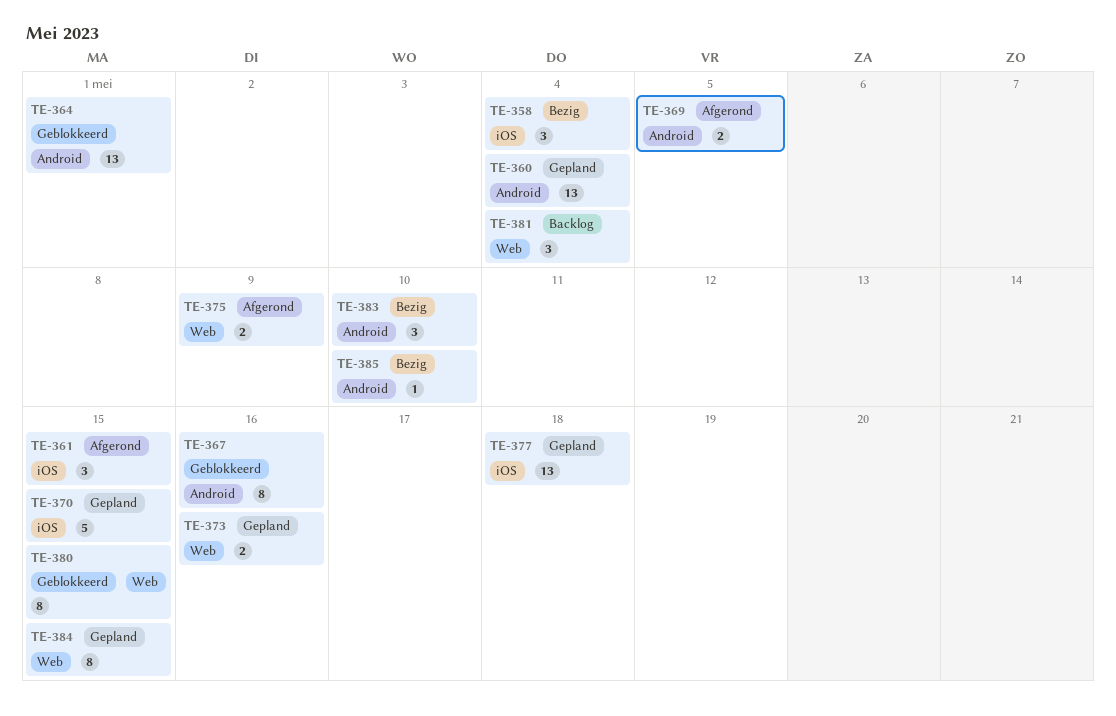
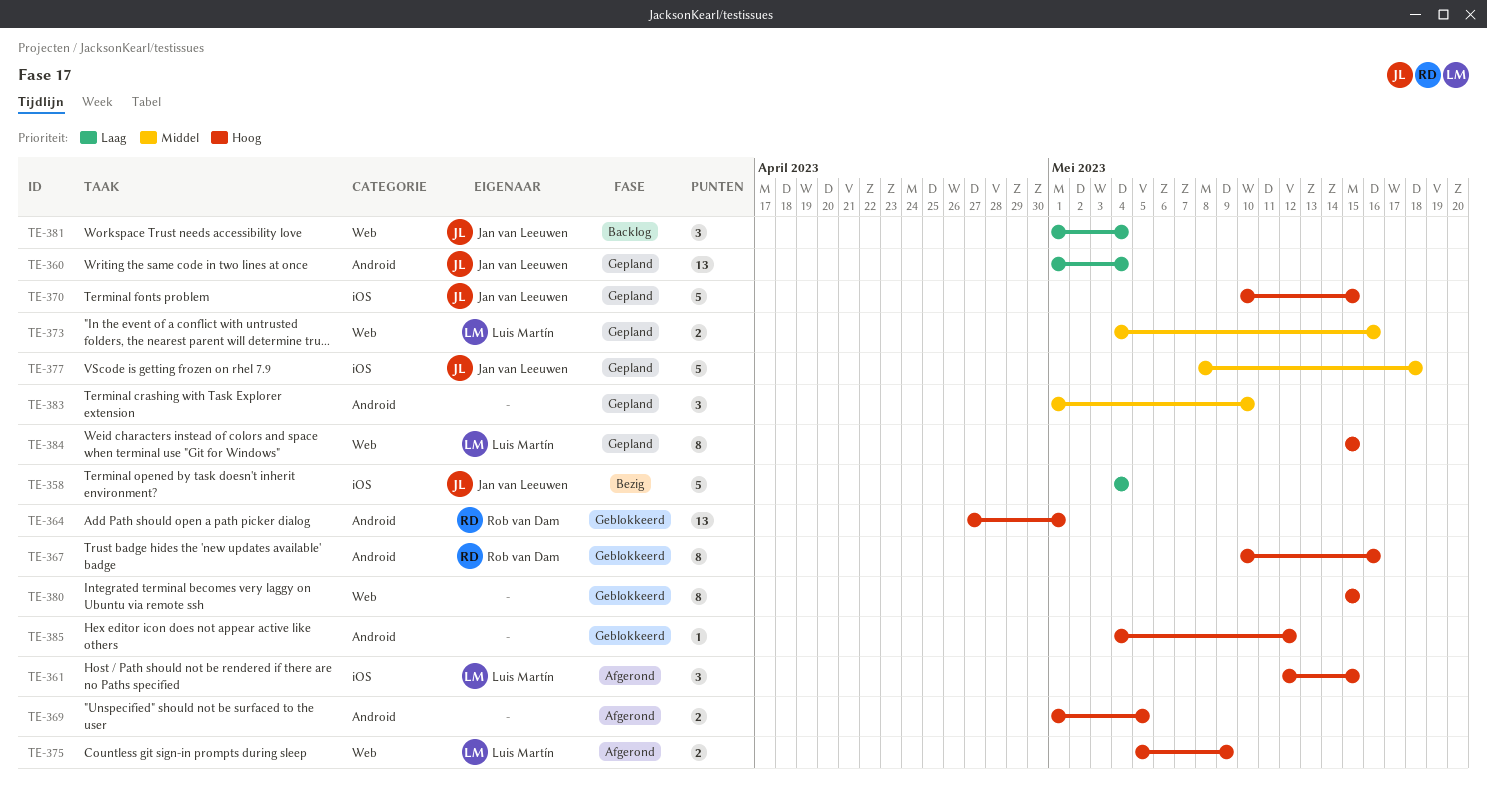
TE-358, estimate: 3 -> 5
TE-377, estimate: 13 -> 5
TE-383, status: Bezig -> Gepland
TE-385, status: Bezig -> Geblokkeerd
TE-385, due: May 10 -> May 12

